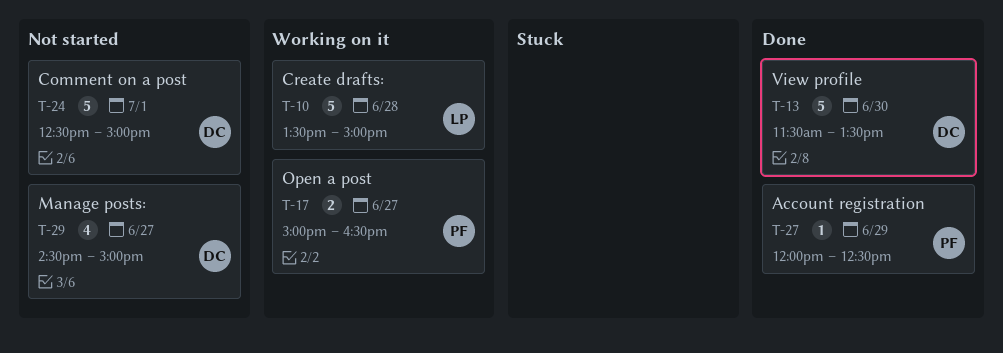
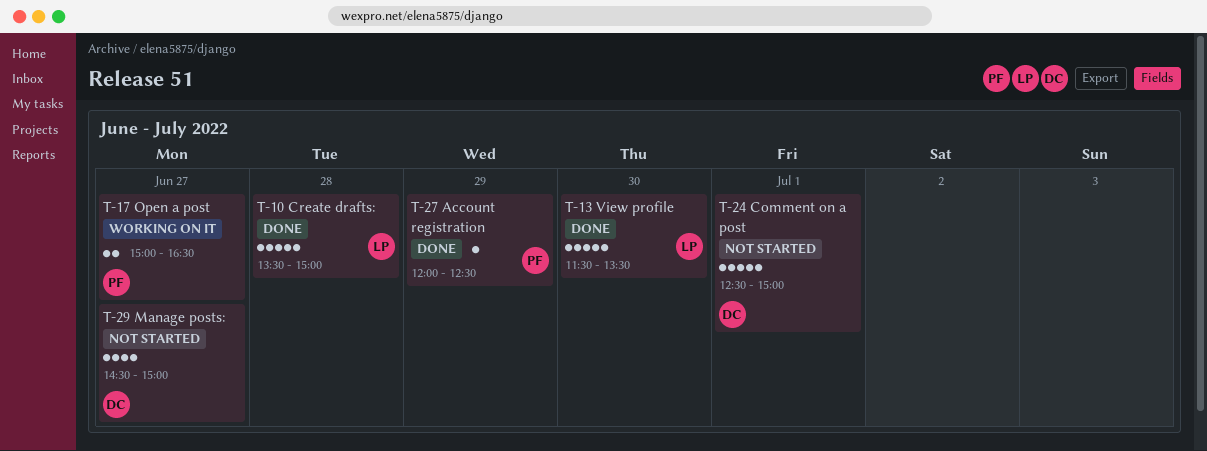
T-10, status: Working on it -> Done
T-13, owner: DC -> LP

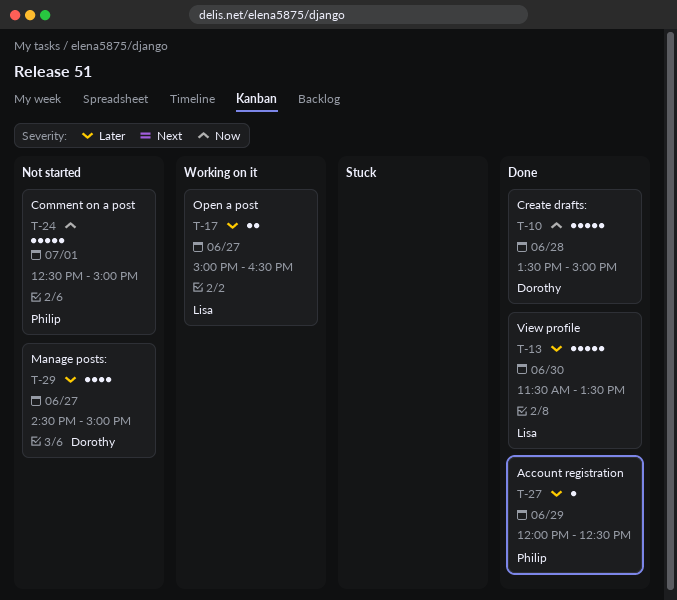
T-10, owner: Lisa -> Dorothy
T-17, owner: Philip -> Lisa
T-24, owner: Dorothy -> Philip

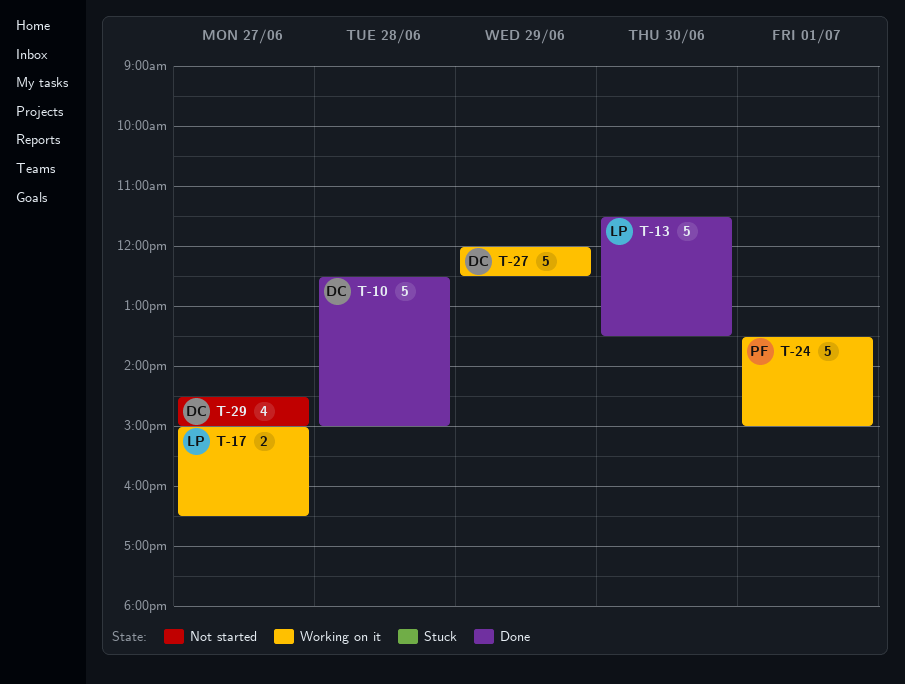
T-10, begins: 13:30 -> 12:30
T-24, status: Not started -> Working on it
T-24, begins: 12:30 -> 13:30
T-27, status: Done -> Working on it
T-27, owner: Philip -> Dorothy
T-27, estimate: 1 -> 5

